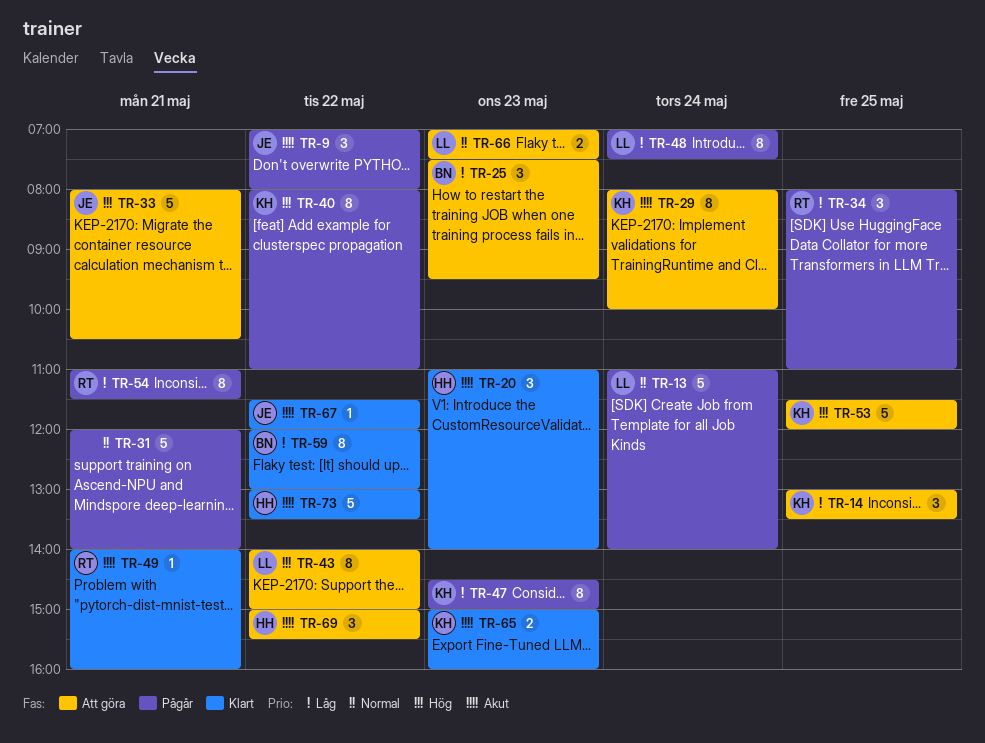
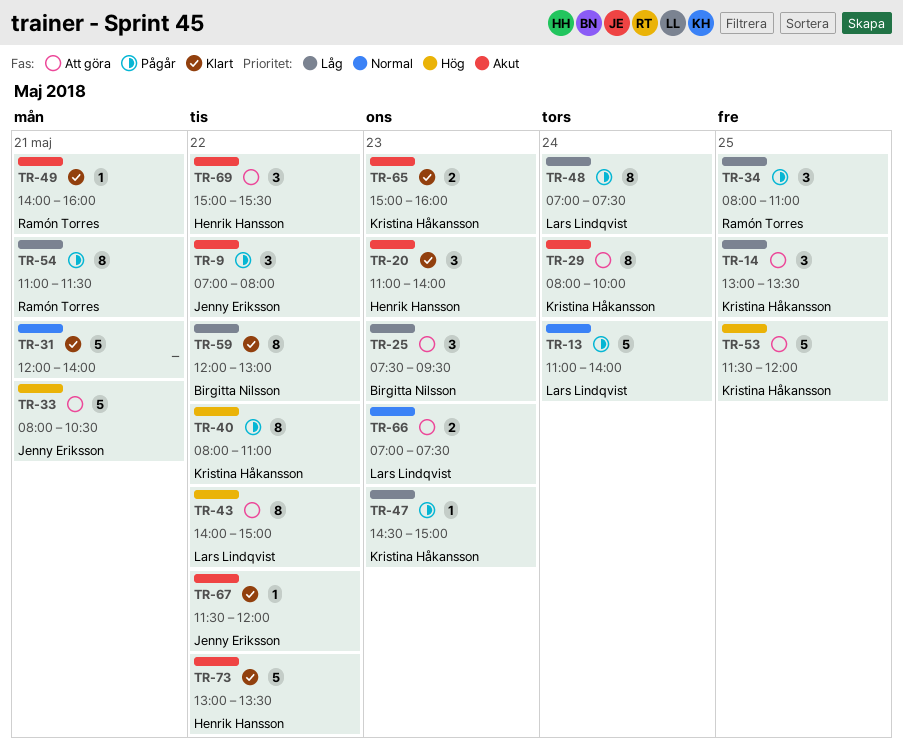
TR-31, status: Pågår -> Klart
TR-47, estimate: 8 -> 1

